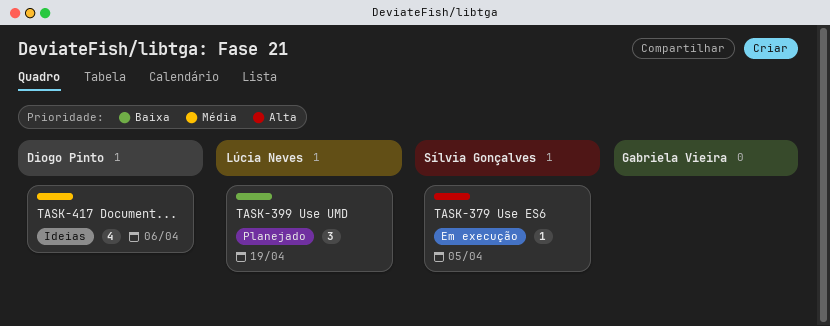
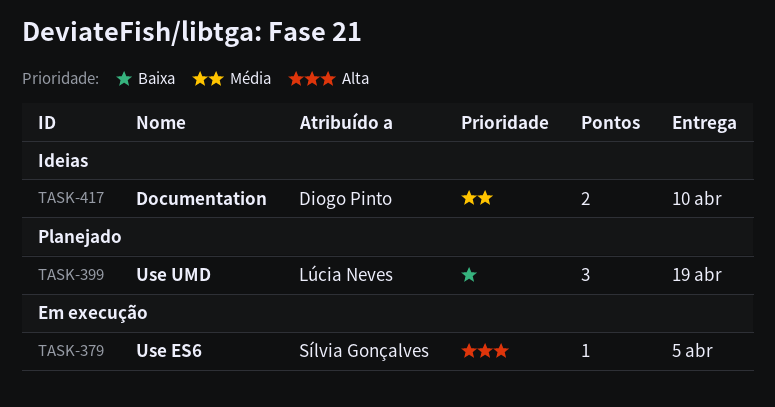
TASK-417, estimate: 4 -> 2
TASK-417, due: Apr 6 -> Apr 10

